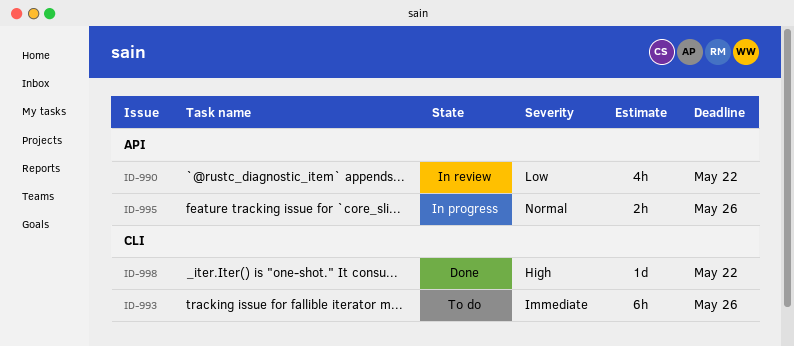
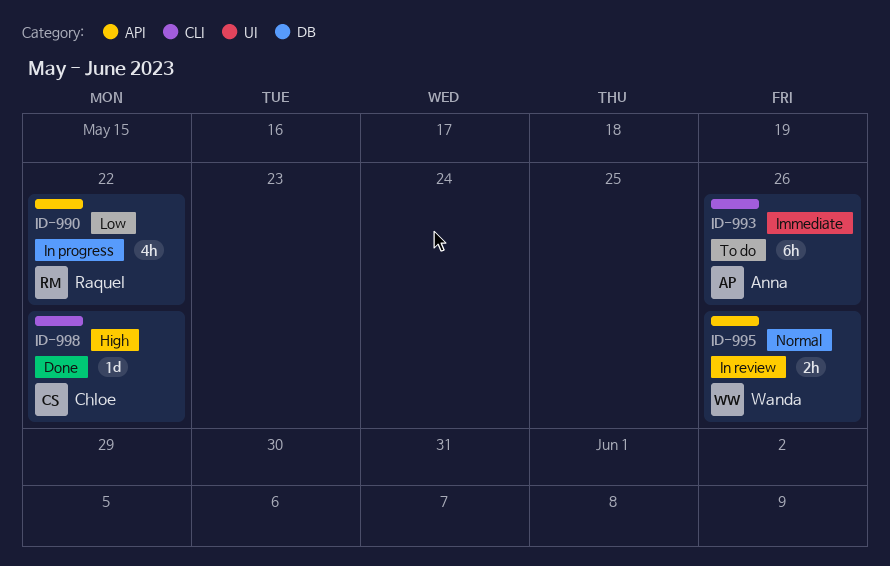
ID-990, status: In review -> In progress
ID-995, status: In progress -> In review

